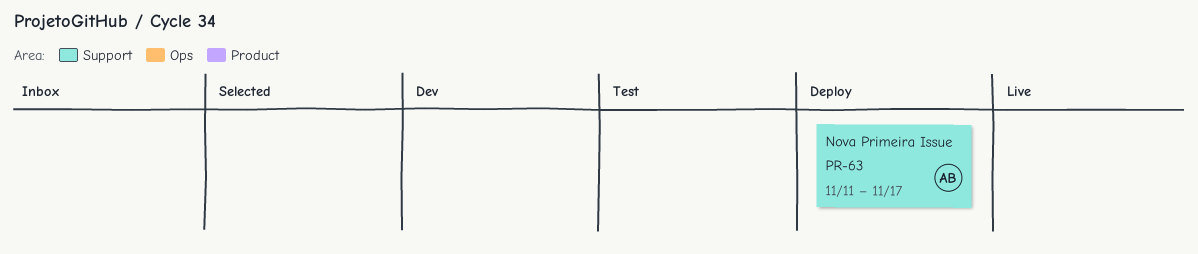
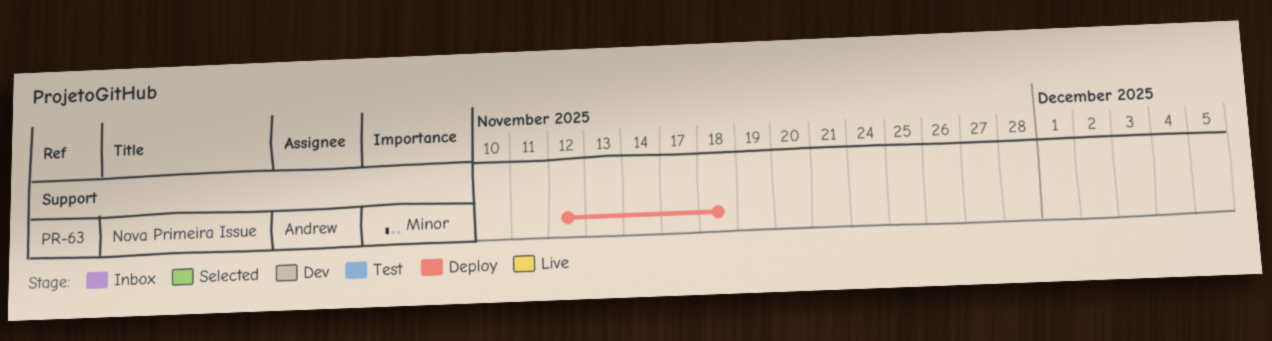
PR-63, start: Nov 11 -> Nov 12
PR-63, due: Nov 17 -> Nov 18

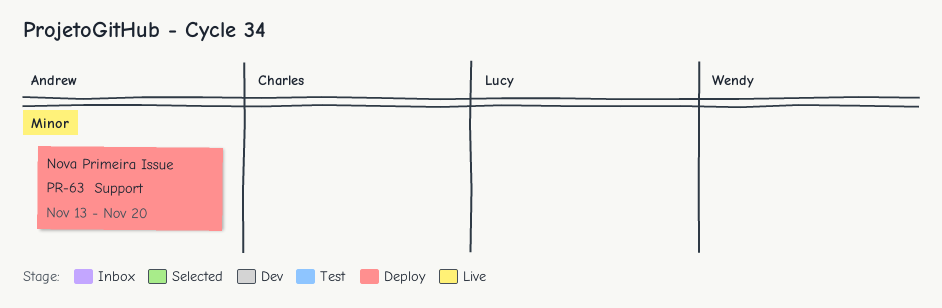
PR-63, start: Nov 12 -> Nov 13
PR-63, due: Nov 18 -> Nov 20

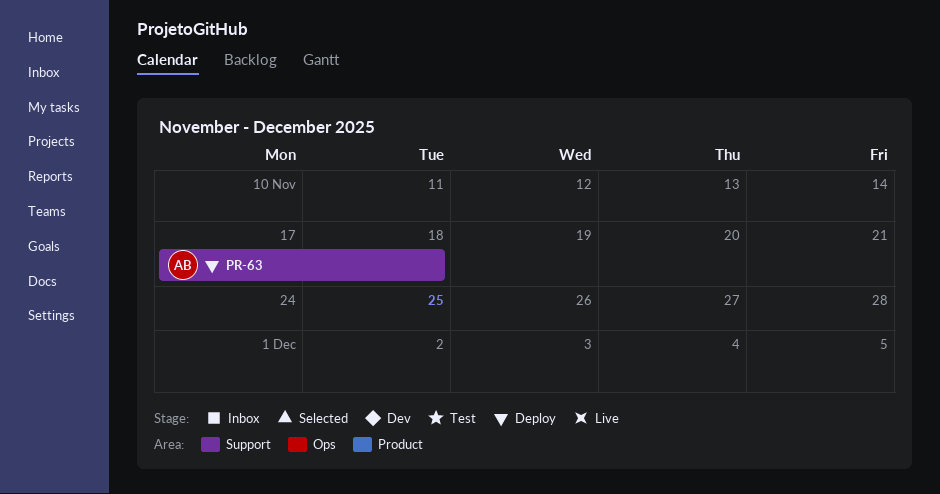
PR-63, start: Nov 13 -> Nov 17
PR-63, due: Nov 20 -> Nov 18

